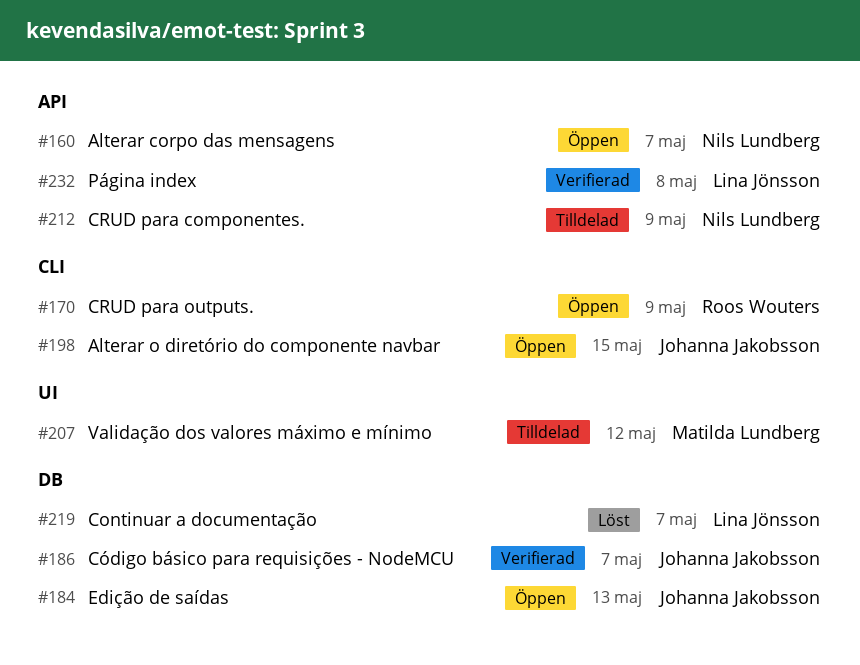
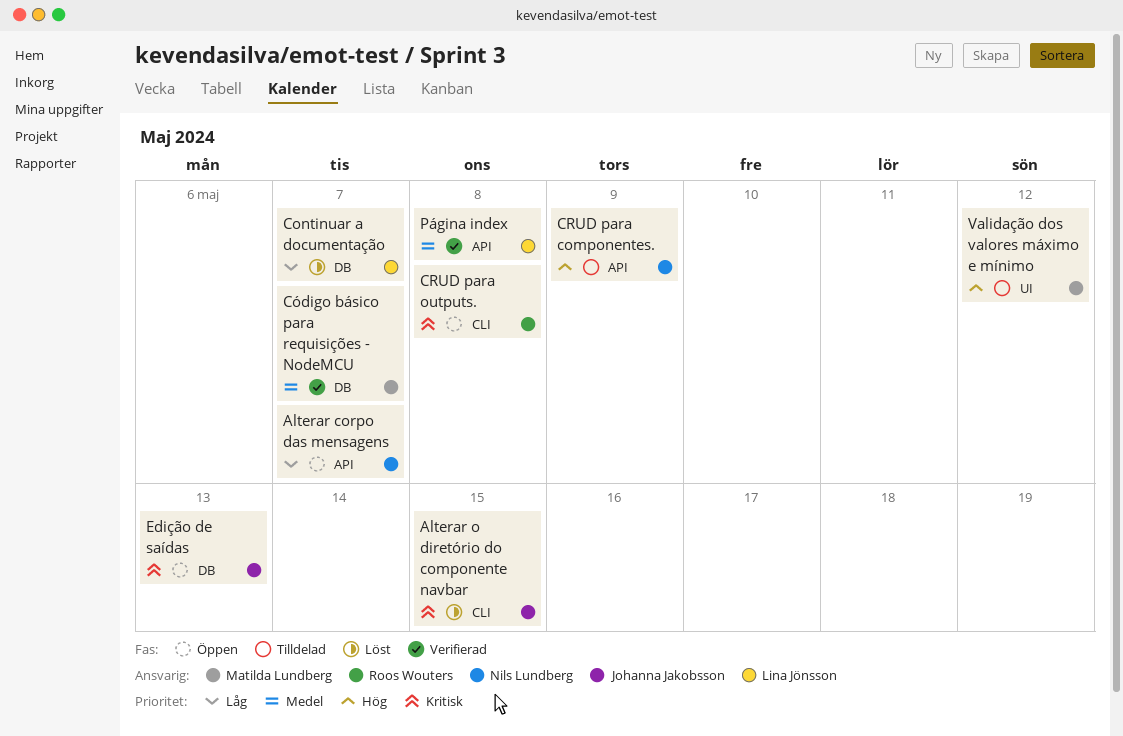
Alterar o diretório do componente navbar, status: Öppen -> Löst
CRUD para outputs., due: May 9 -> May 8
Código básico para requisições - NodeMCU, owner: Johanna Jakobsson -> Matilda Lundberg

